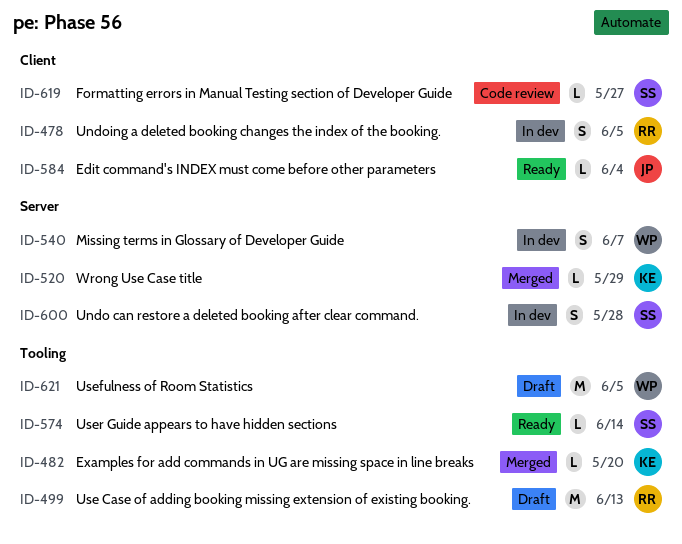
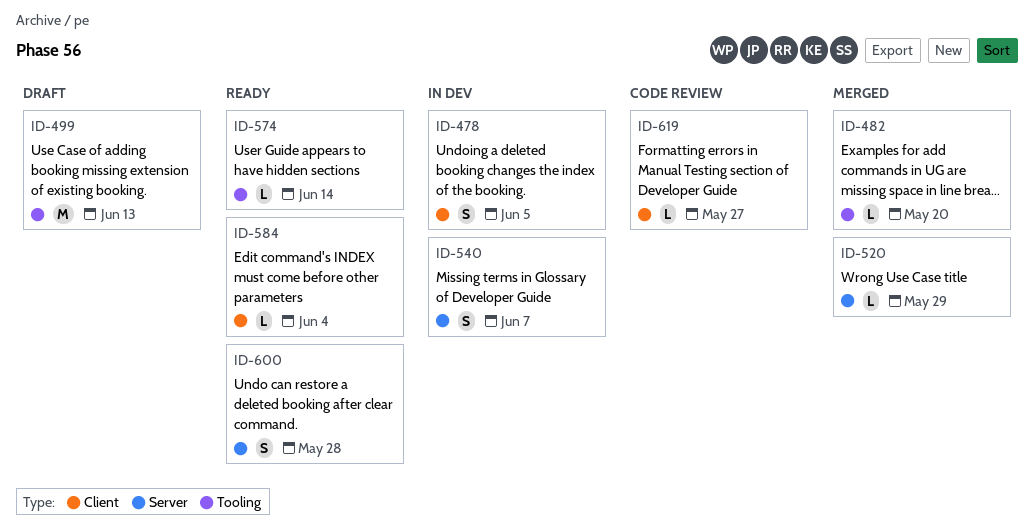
ID-600, status: In dev -> Ready
ID-621: present -> none

